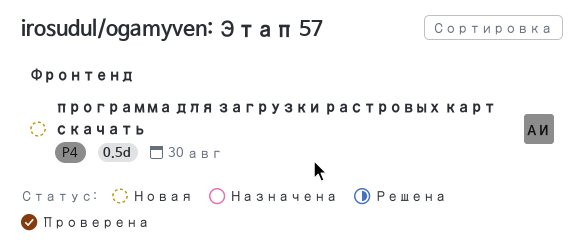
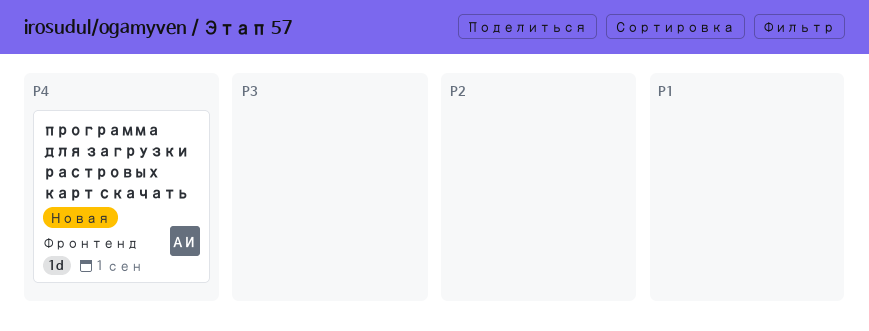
программа для загрузки растровых карт скачать, estimate: 0.5d -> 1d
программа для загрузки растровых карт скачать, due: Aug 30 -> Sep 1

